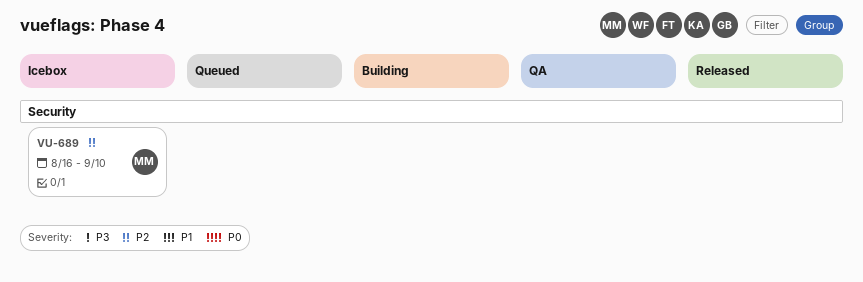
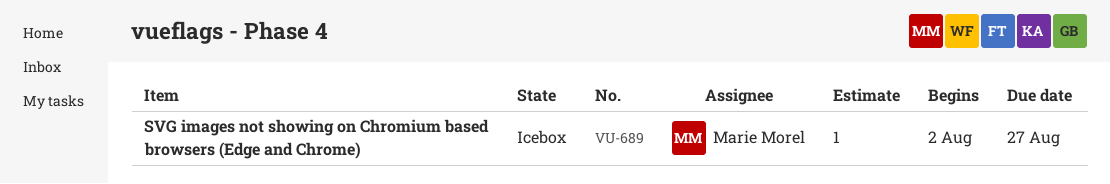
VU-689, start: Aug 16 -> Aug 2
VU-689, due: Sep 10 -> Aug 27

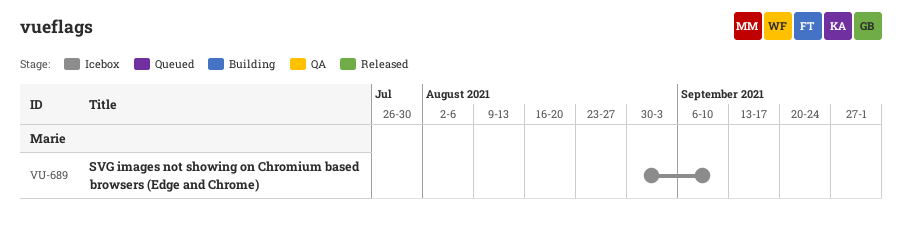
VU-689, start: Aug 2 -> Aug 30
VU-689, due: Aug 27 -> Sep 10

